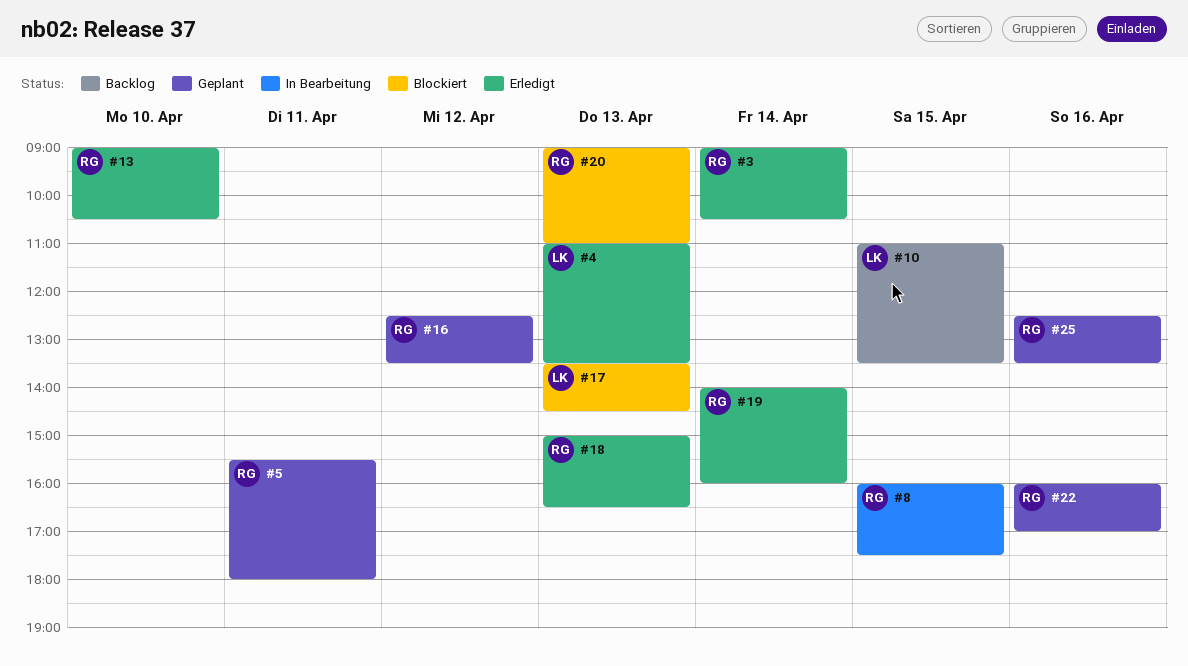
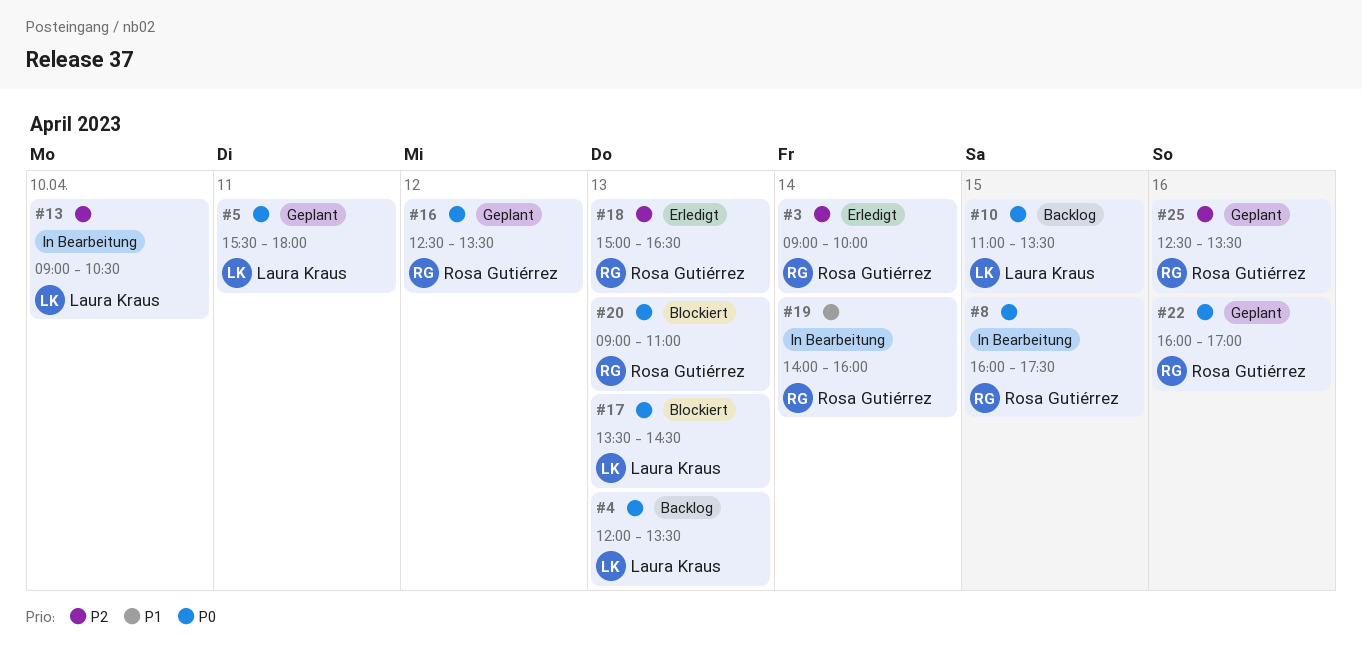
#3, ends: 10:30 -> 10:00
#4, status: Erledigt -> Backlog
#4, begins: 11:00 -> 12:00
#5, owner: Rosa Gutiérrez -> Laura Kraus
#13, status: Erledigt -> In Bearbeitung
#13, owner: Rosa Gutiérrez -> Laura Kraus
#19, status: Erledigt -> In Bearbeitung

